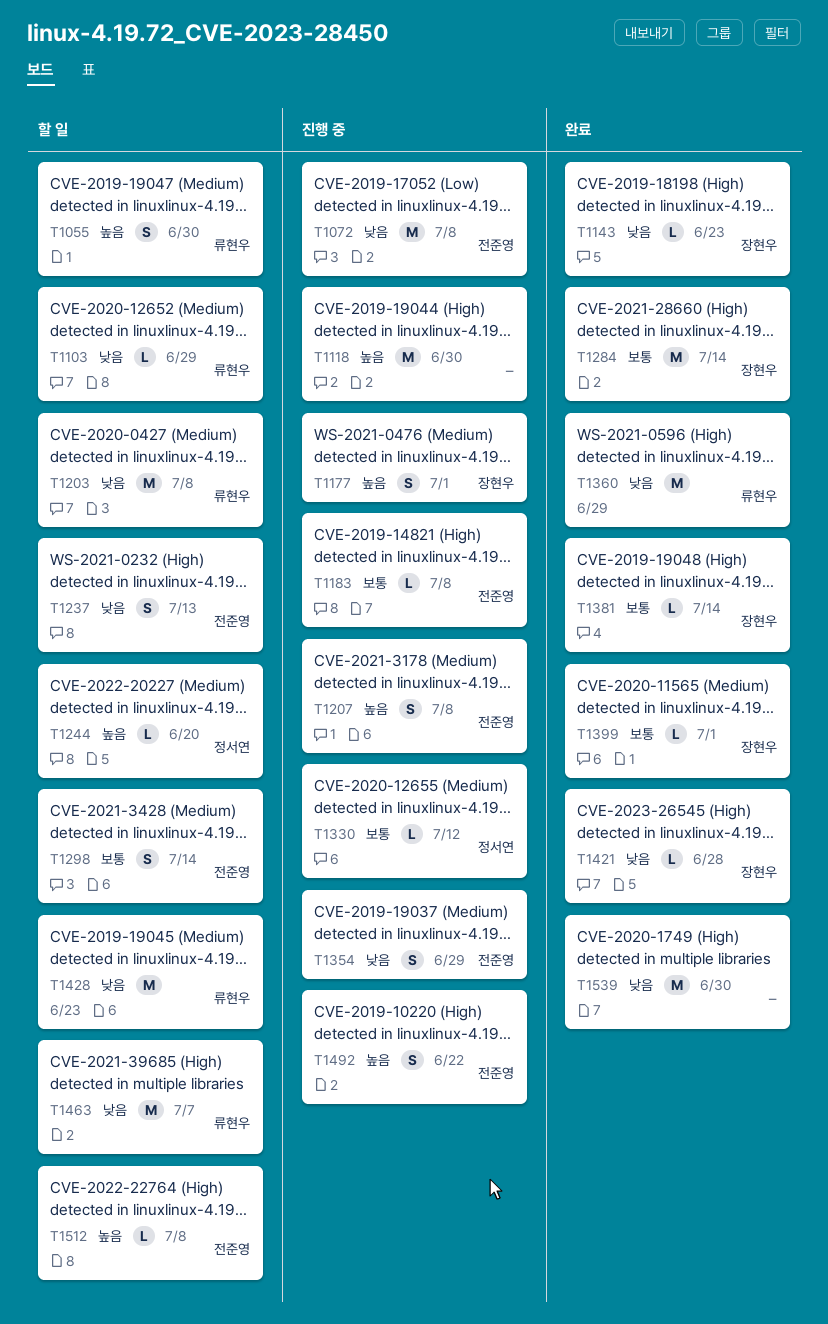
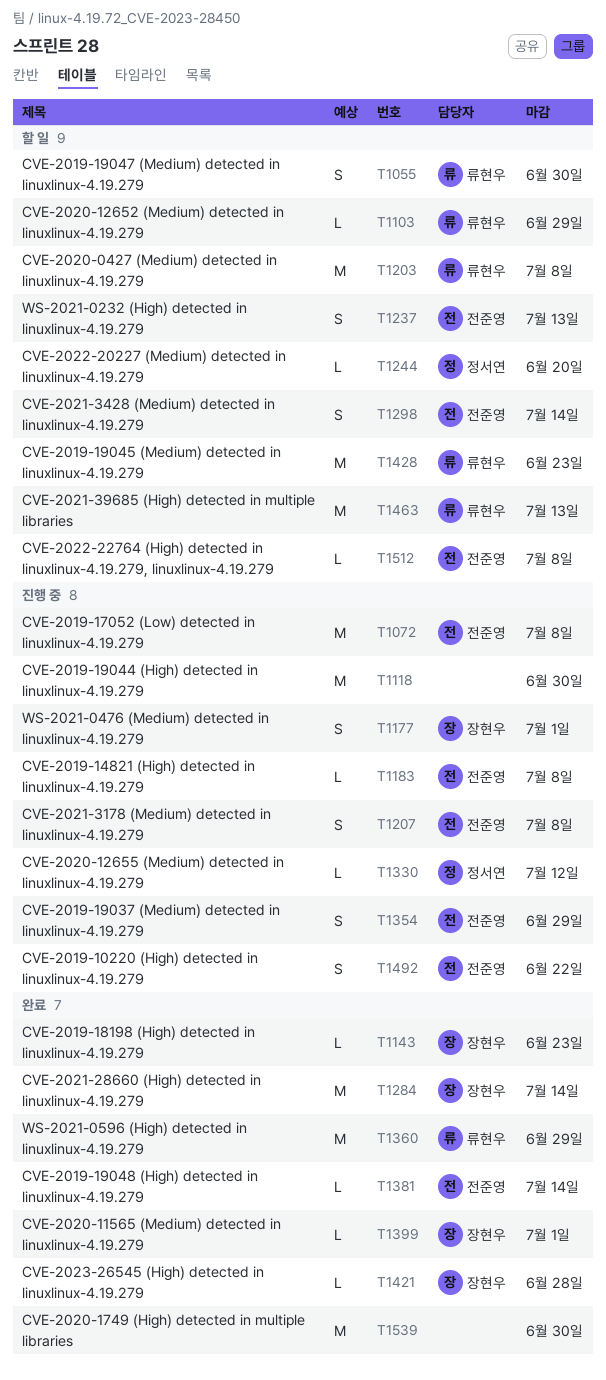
T1381, owner: 장현우 -> 전준영
T1463, due: Jul 7 -> Jul 13

